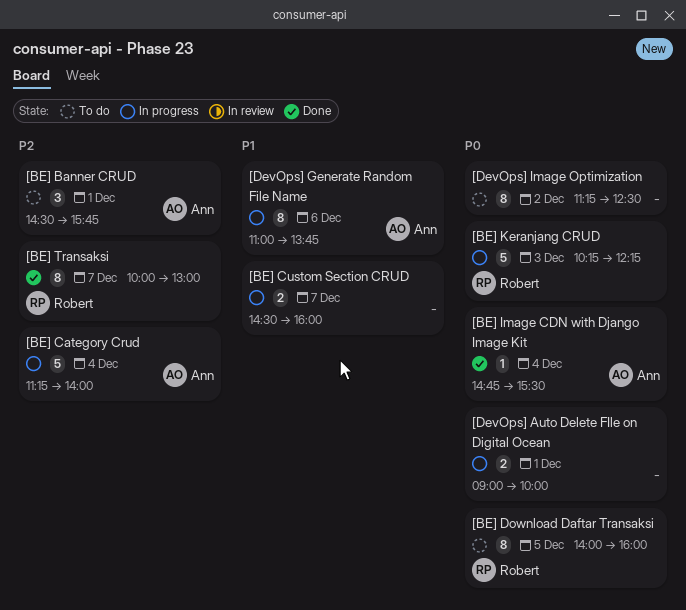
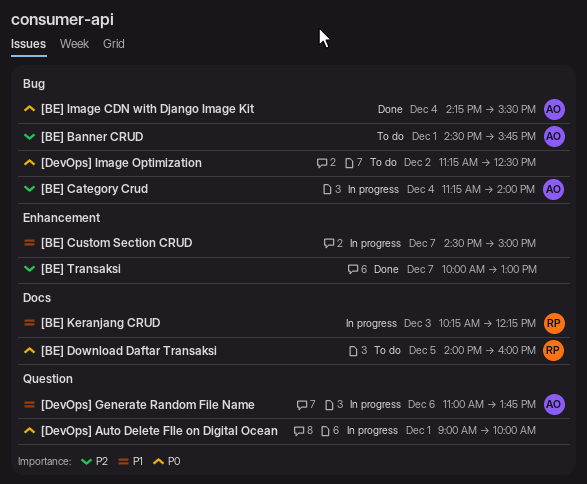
[BE] Custom Section CRUD, ends: 16:00 -> 15:00
[BE] Image CDN with Django Image Kit, begins: 14:45 -> 14:15
[BE] Keranjang CRUD, priority: P0 -> P1
[BE] Transaksi, owner: Robert -> none

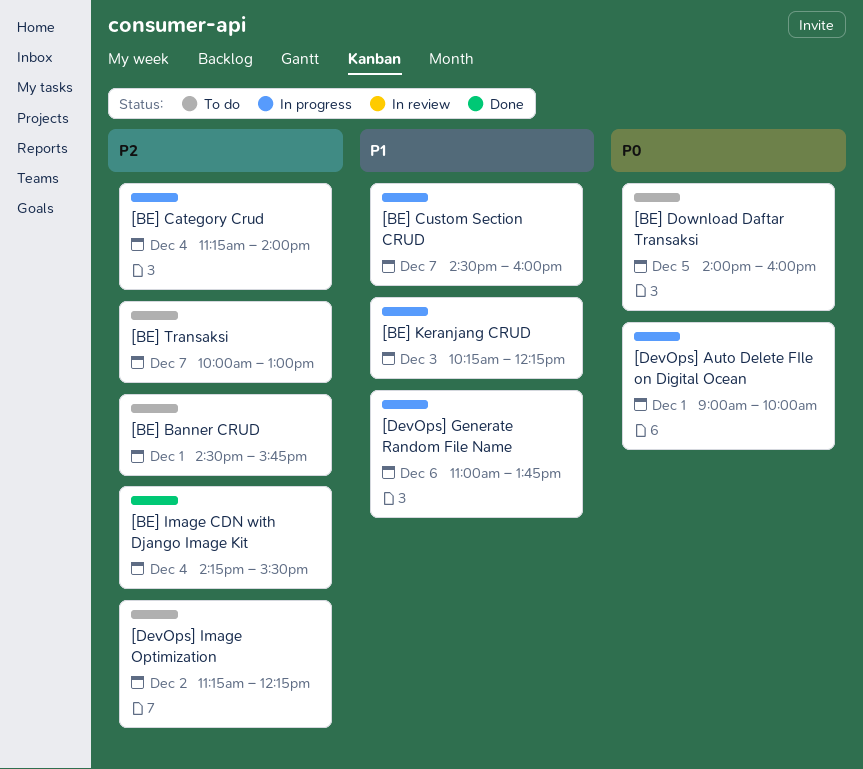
[BE] Custom Section CRUD, ends: 15:00 -> 16:00
[BE] Image CDN with Django Image Kit, priority: P0 -> P2
[BE] Transaksi, status: Done -> To do
[DevOps] Image Optimization, priority: P0 -> P2
[DevOps] Image Optimization, ends: 12:30 -> 12:15

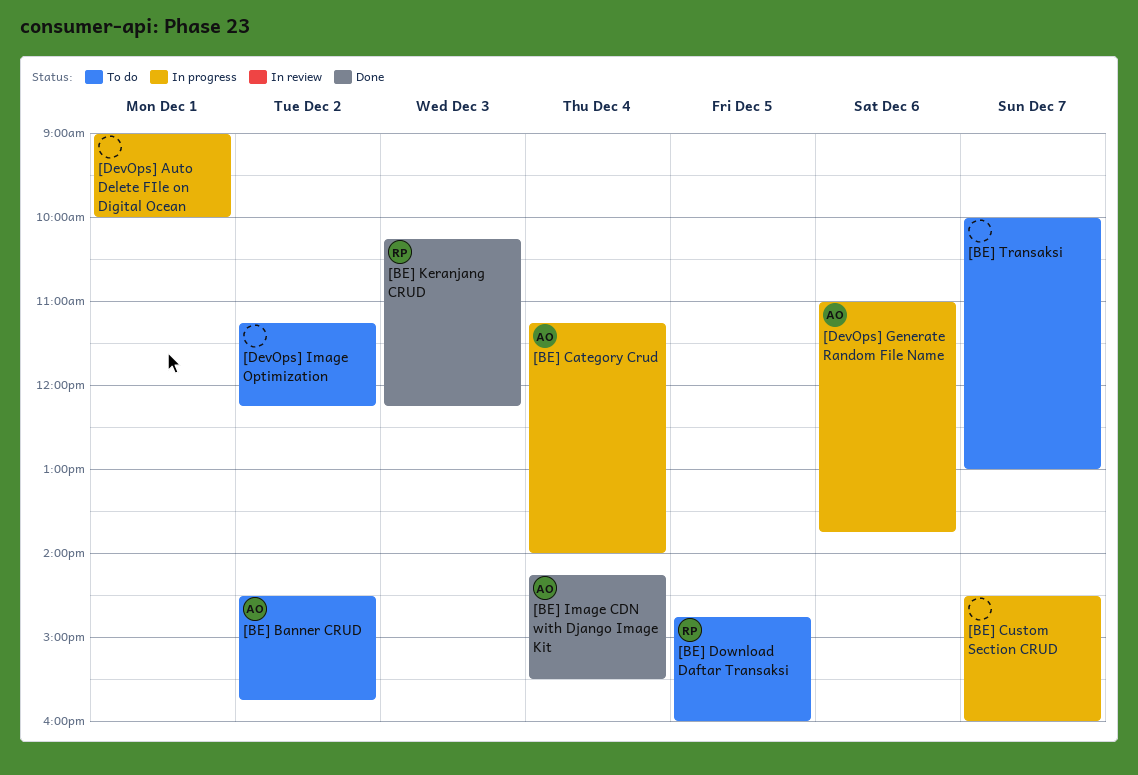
[BE] Banner CRUD, day: Dec 1 -> Dec 2
[BE] Download Daftar Transaksi, begins: 14:00 -> 14:45
[BE] Keranjang CRUD, status: In progress -> Done

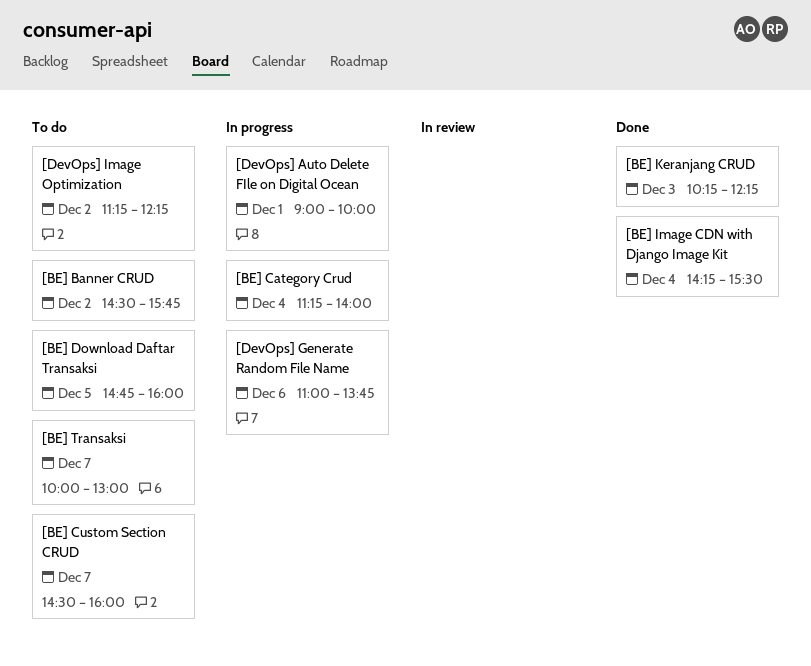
[BE] Custom Section CRUD, status: In progress -> To do

